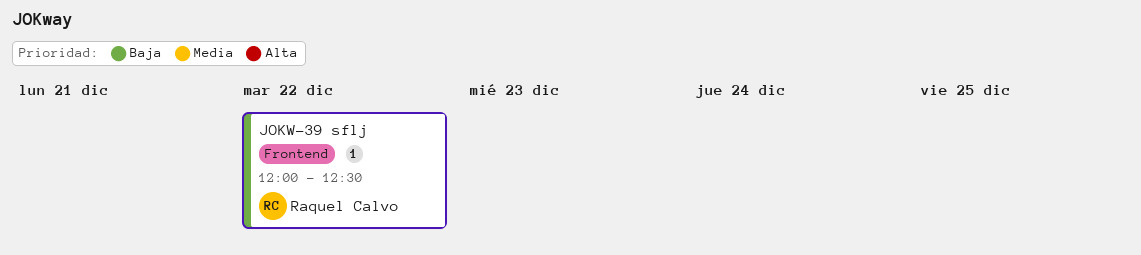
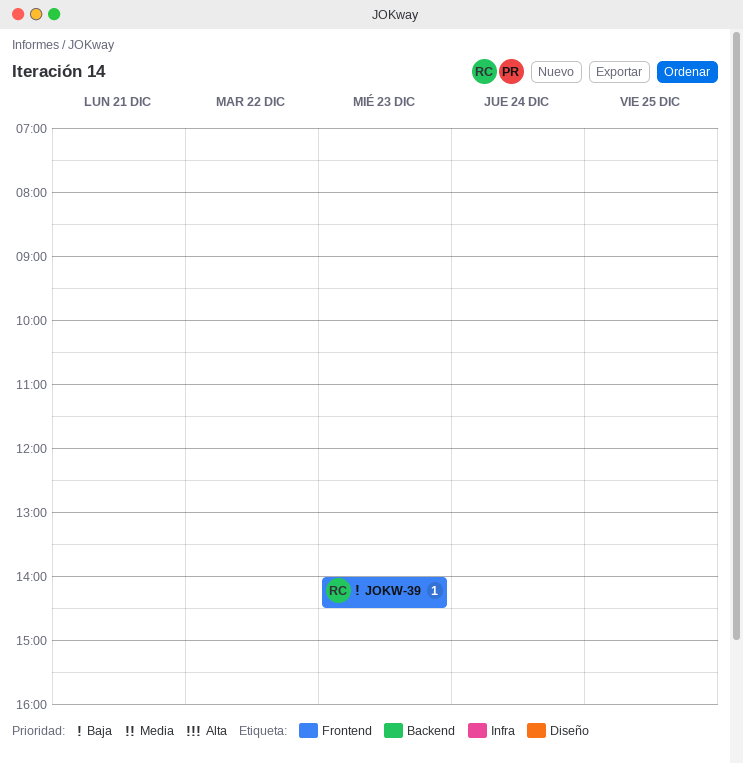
JOKW-39, day: Dec 22 -> Dec 23
JOKW-39, begins: 12:00 -> 14:00
JOKW-39, ends: 12:30 -> 14:30

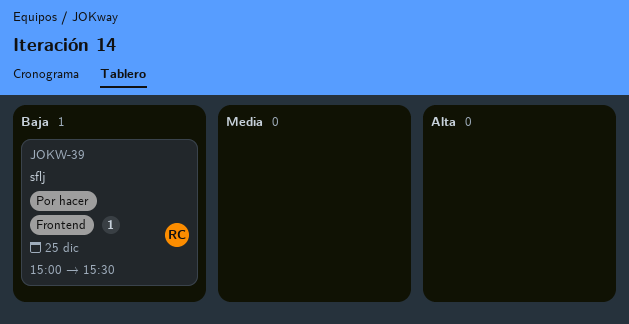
JOKW-39, day: Dec 23 -> Dec 25
JOKW-39, begins: 14:00 -> 15:00
JOKW-39, ends: 14:30 -> 15:30

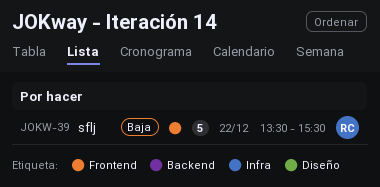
JOKW-39, estimate: 1 -> 5
JOKW-39, day: Dec 25 -> Dec 22
JOKW-39, begins: 15:00 -> 13:30

